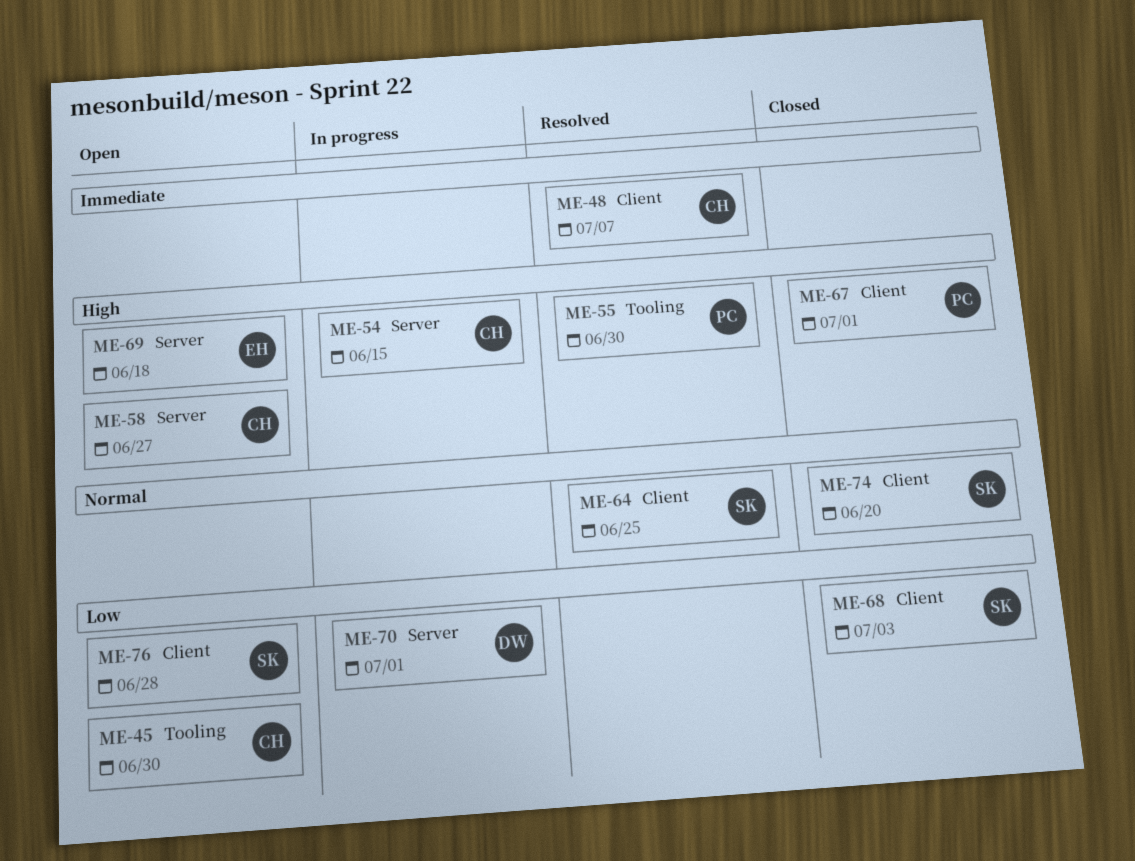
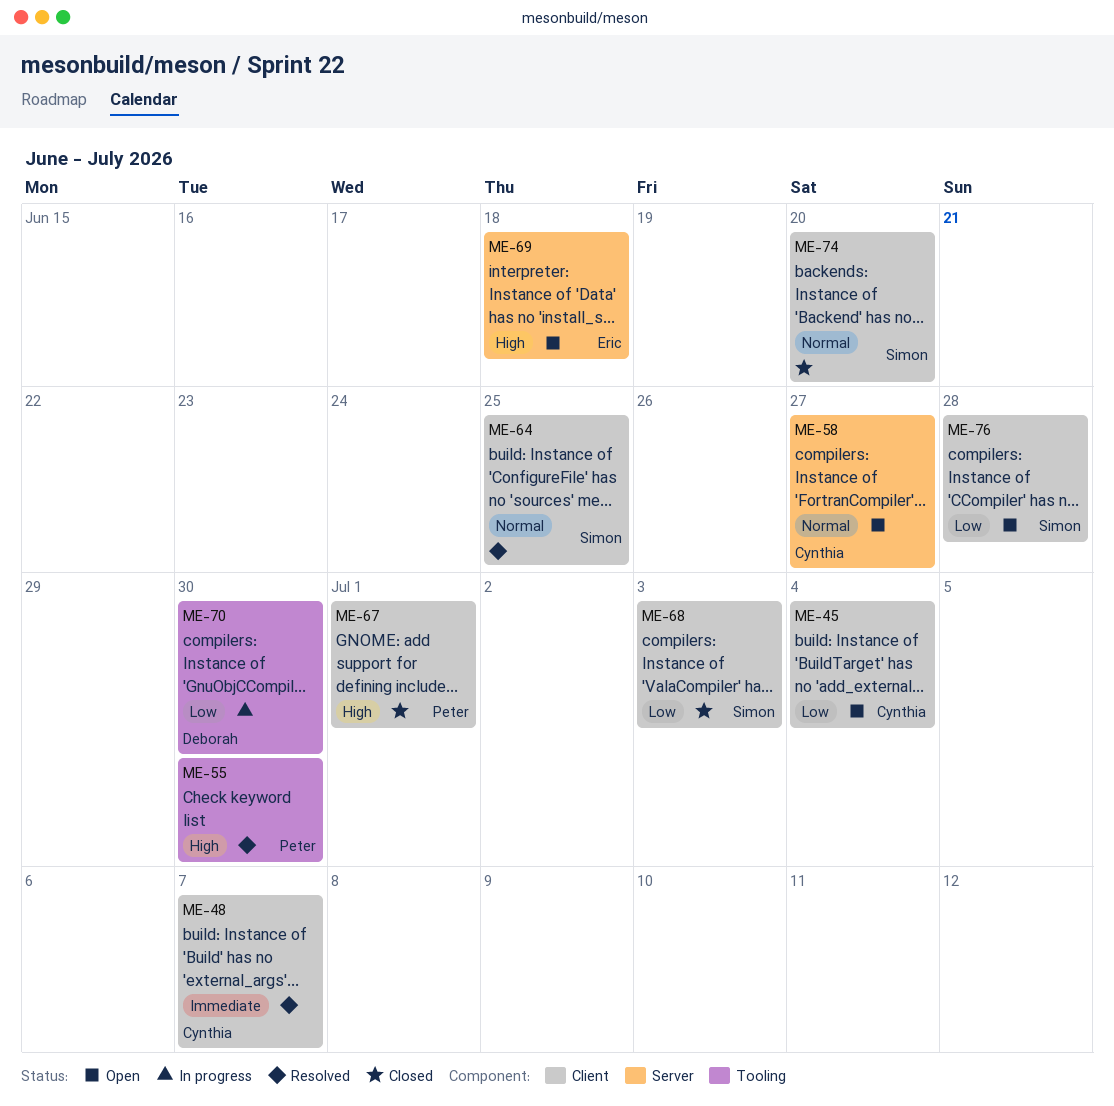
ME-45, label: Tooling -> Client
ME-45, due: Jun 30 -> Jul 4
ME-54: present -> none
ME-58, priority: High -> Normal
ME-70, label: Server -> Tooling
ME-70, due: Jul 1 -> Jun 30

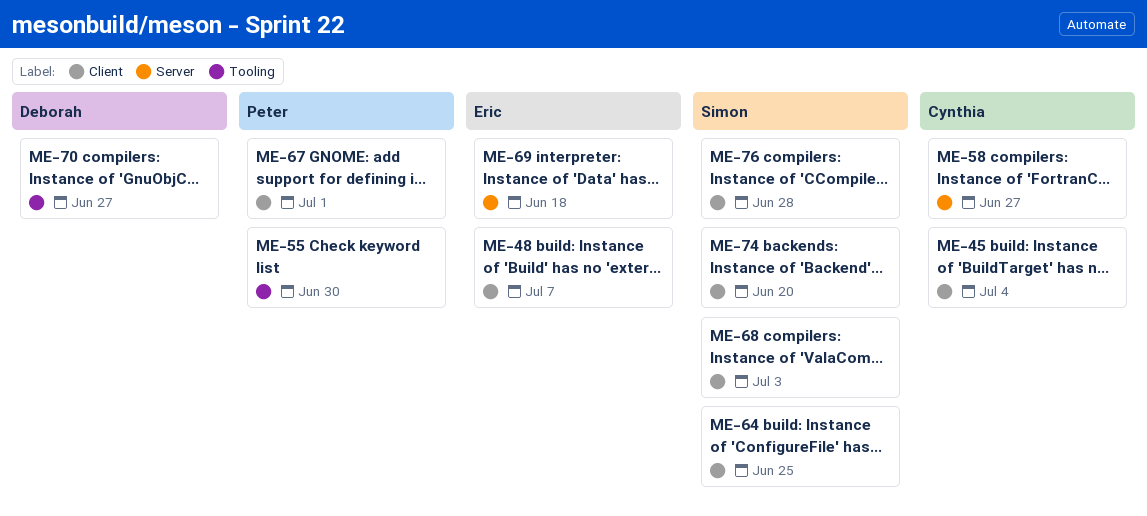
ME-48, owner: Cynthia -> Eric
ME-70, due: Jun 30 -> Jun 27

